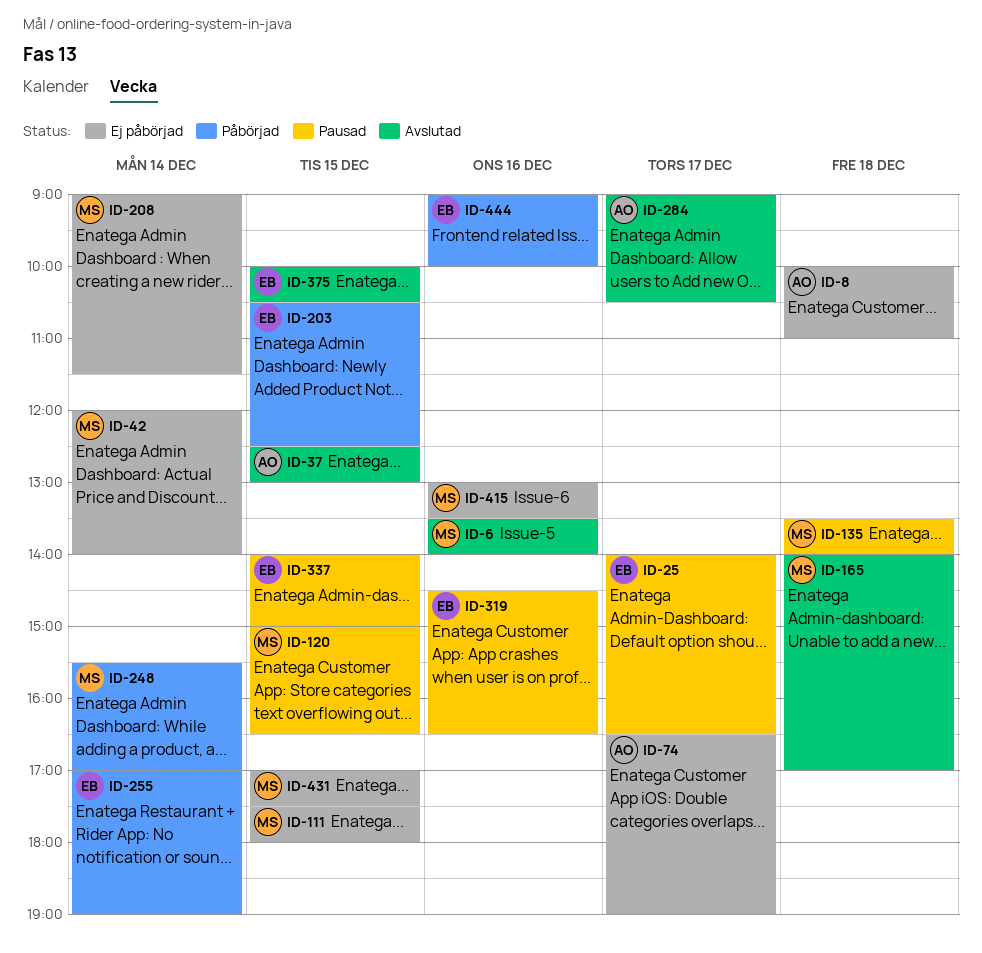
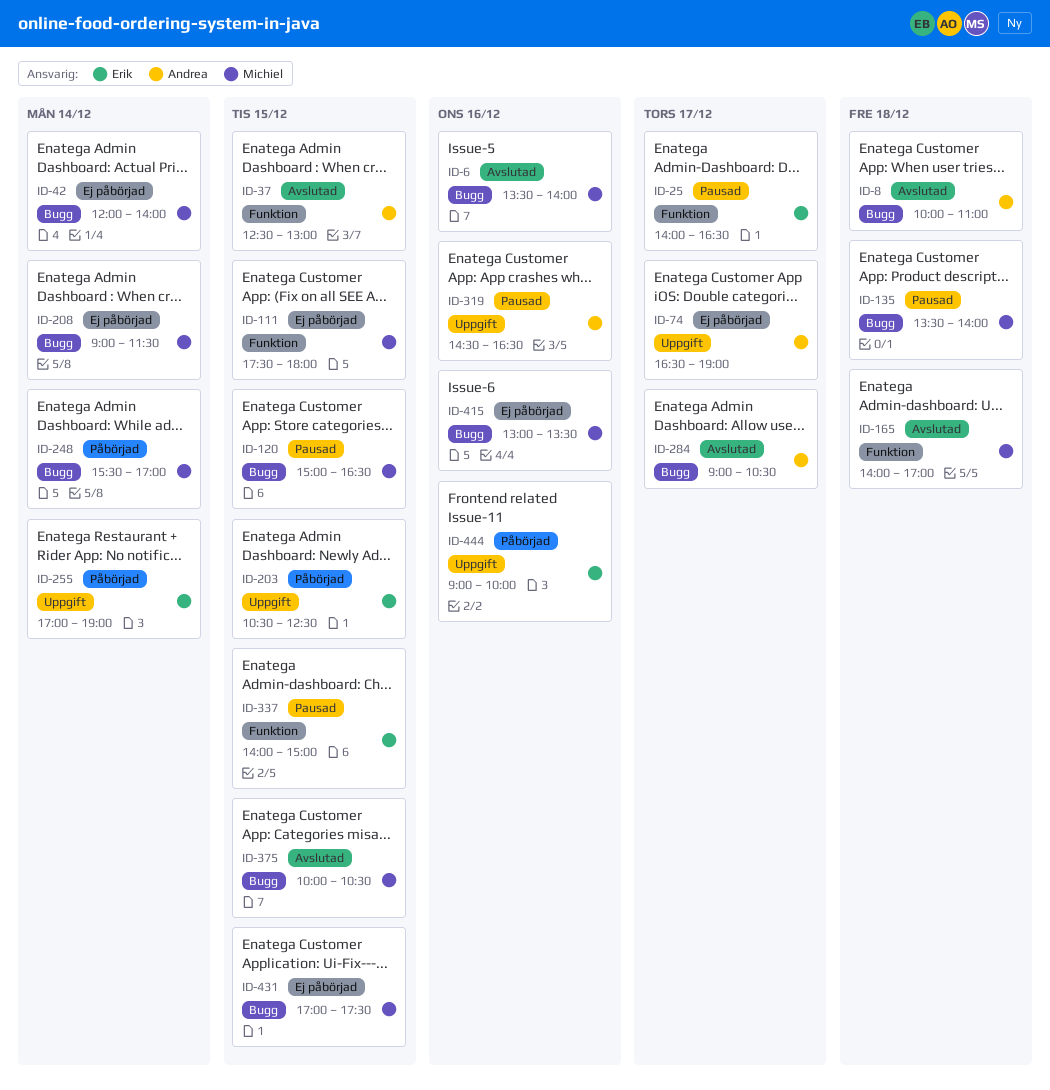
ID-8, status: Ej påbörjad -> Avslutad
ID-319, owner: Erik -> Andrea
ID-375, owner: Erik -> Michiel

